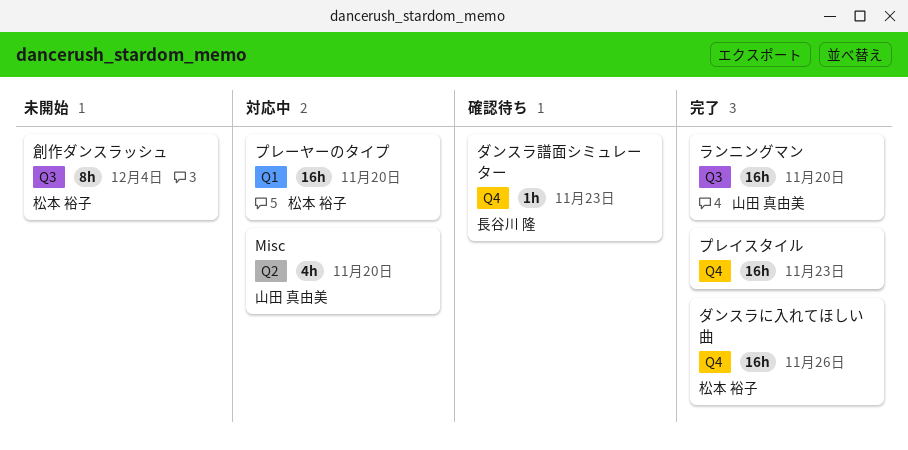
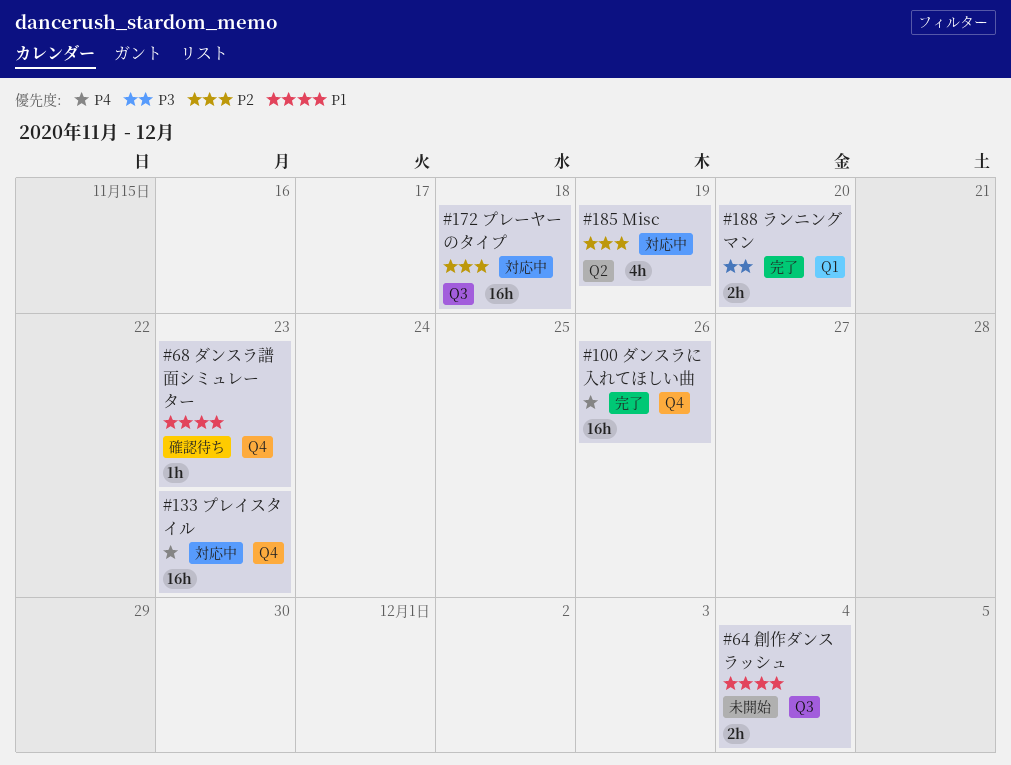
Misc, due: Nov 20 -> Nov 19
プレイスタイル, status: 完了 -> 対応中
プレーヤーのタイプ, label: Q1 -> Q3
プレーヤーのタイプ, due: Nov 20 -> Nov 18
ランニングマン, label: Q3 -> Q1
ランニングマン, estimate: 16h -> 2h
創作ダンスラッシュ, estimate: 8h -> 2h

